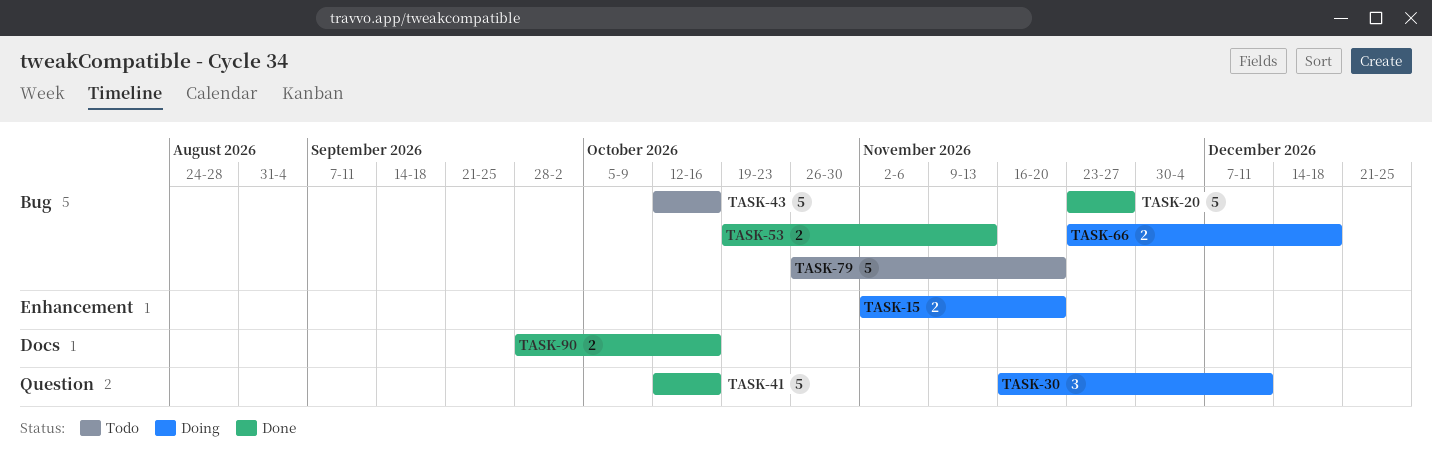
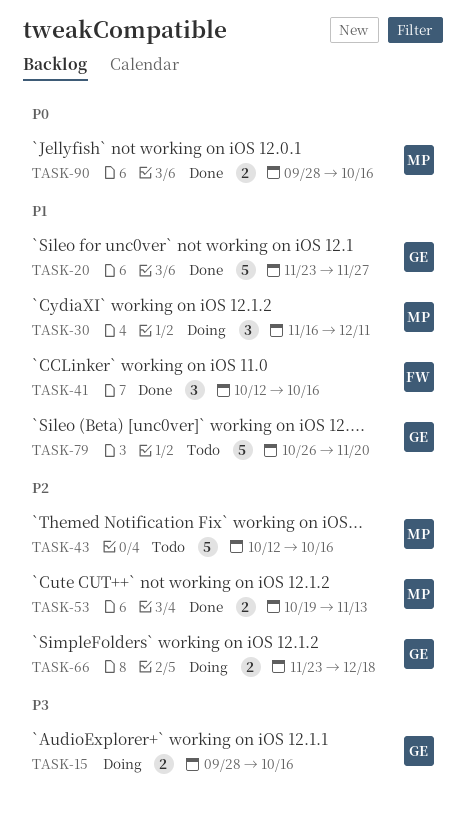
TASK-15, start: Nov 2 -> Sep 28
TASK-15, due: Nov 20 -> Oct 16
TASK-41, estimate: 5 -> 3

